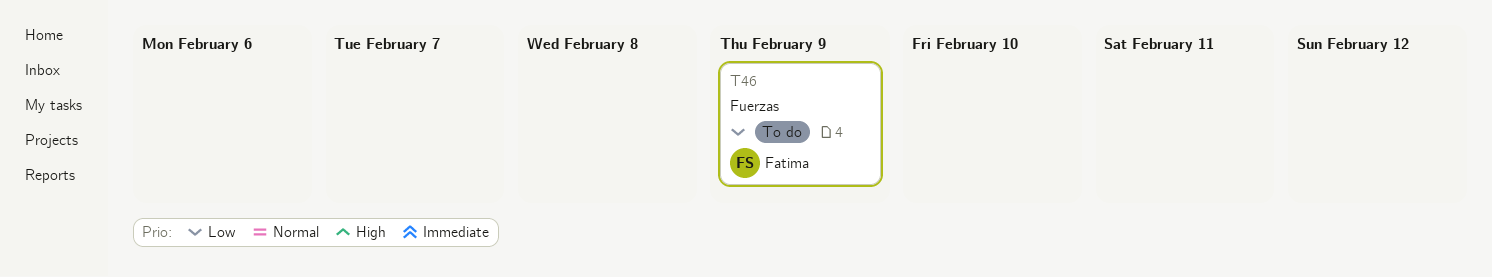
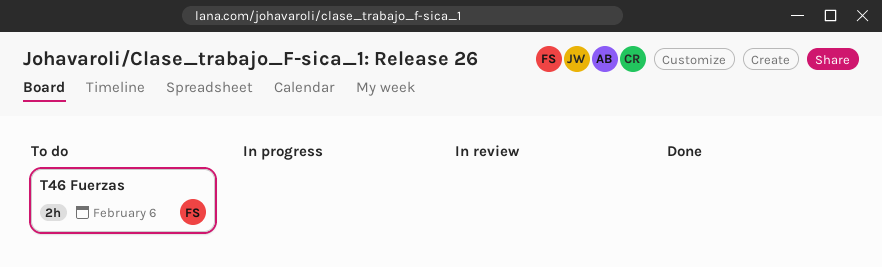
T46, due: Feb 9 -> Feb 6

